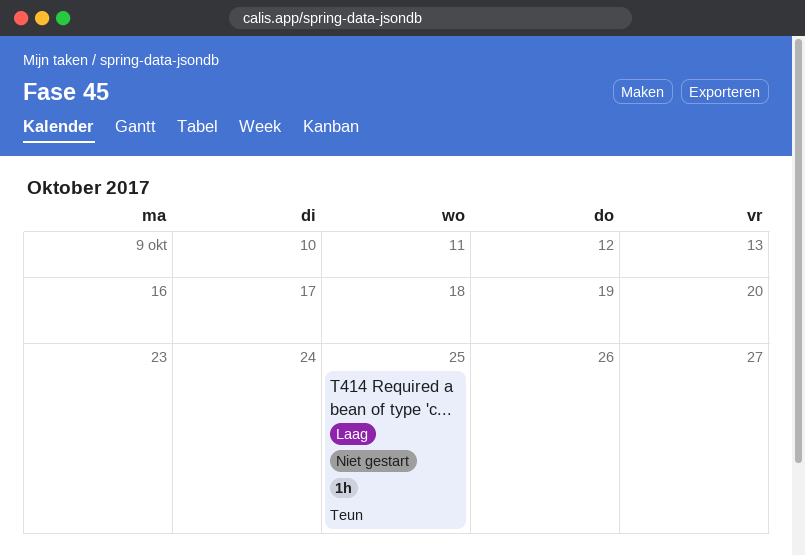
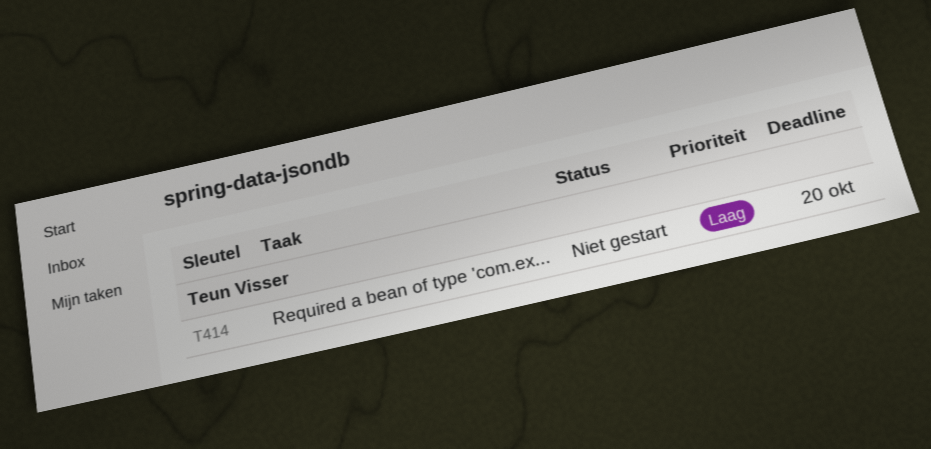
T414, due: Oct 25 -> Oct 20

